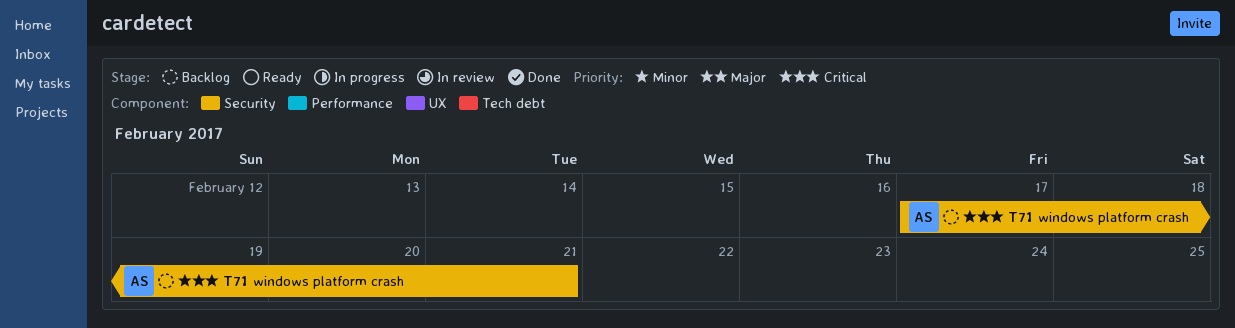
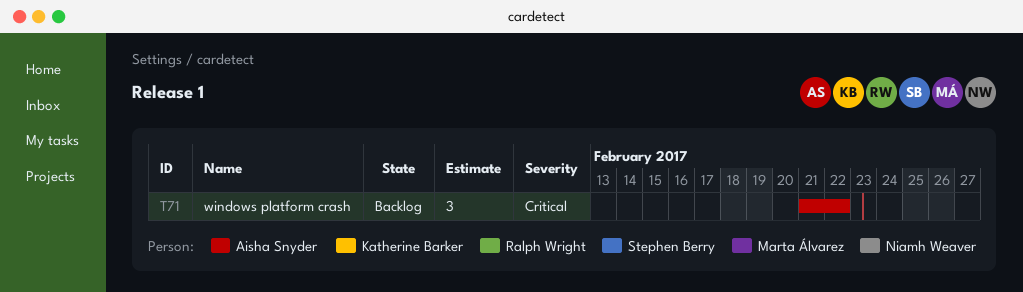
T71, start: Feb 17 -> Feb 21
T71, due: Feb 21 -> Feb 22

